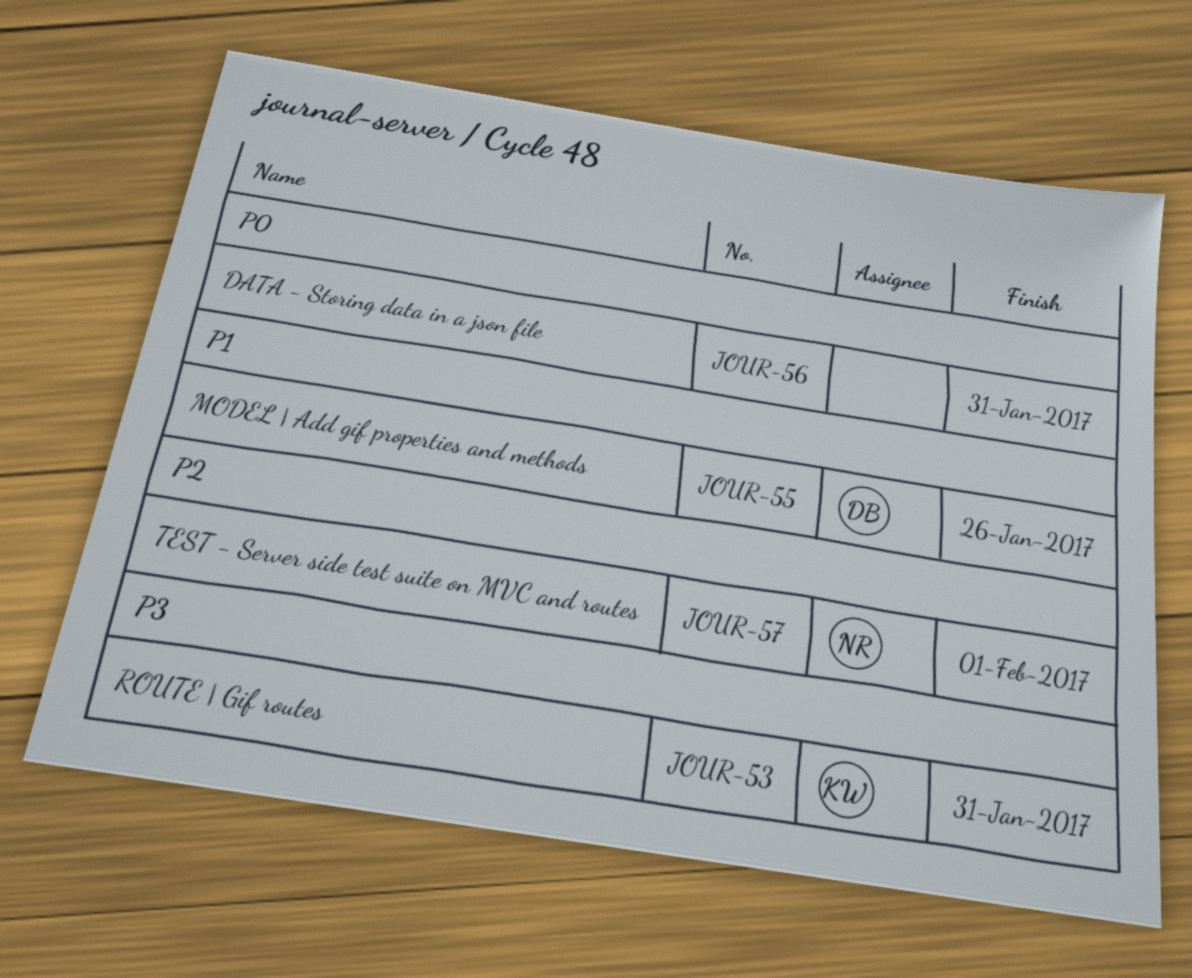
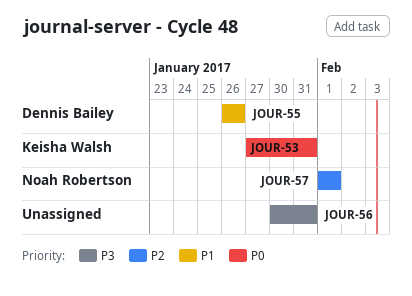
JOUR-53, priority: P3 -> P0
JOUR-56, priority: P0 -> P3

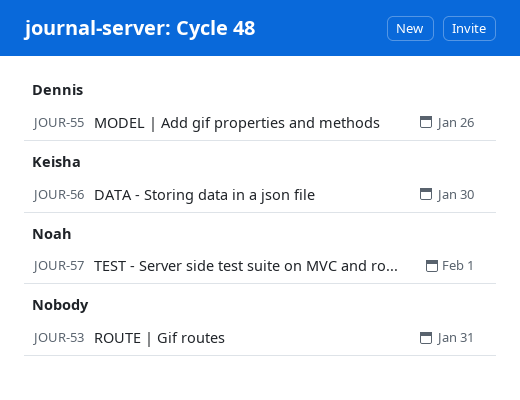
JOUR-53, owner: Keisha Walsh -> none
JOUR-56, owner: none -> Keisha Walsh
JOUR-56, due: Jan 31 -> Jan 30

